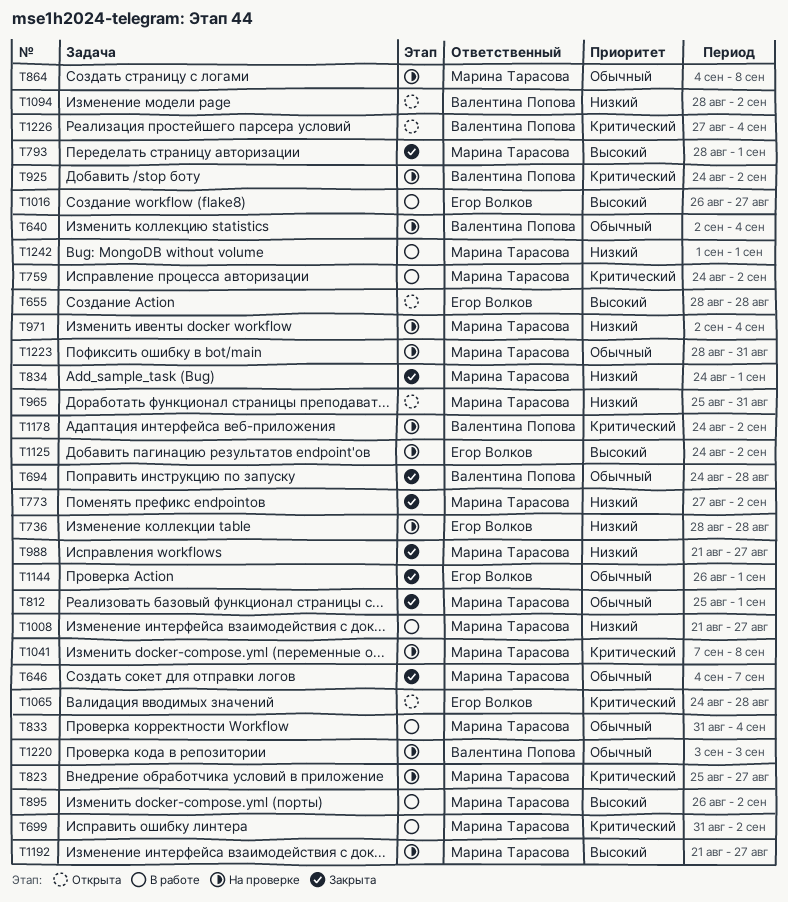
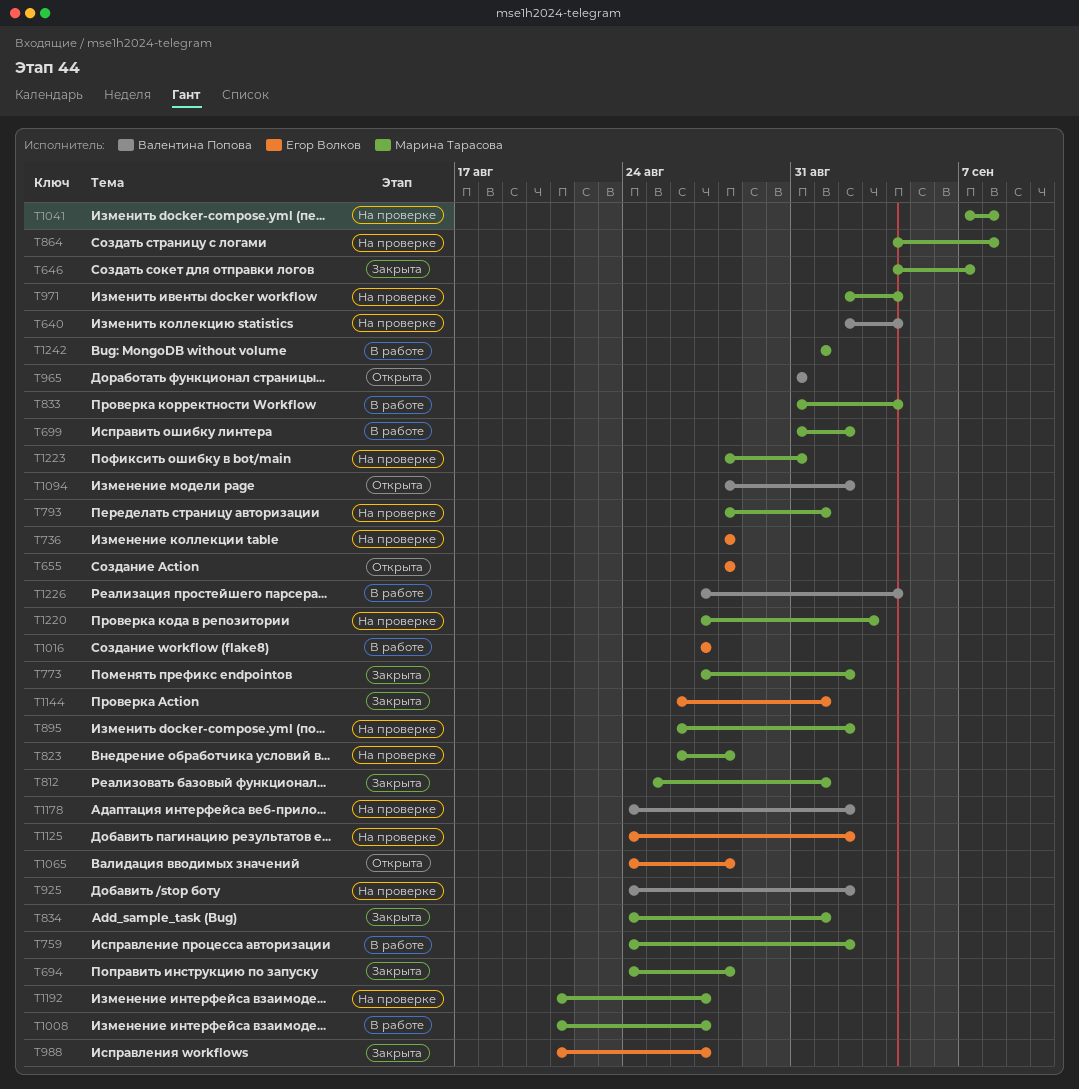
T694, owner: Валентина Попова -> Марина Тарасова
T793, status: Закрыта -> На проверке
T823, start: Aug 25 -> Aug 26
T823, due: Aug 27 -> Aug 28
T895, status: В работе -> На проверке
T965, owner: Марина Тарасова -> Валентина Попова
T965, start: Aug 25 -> Aug 31
T988, owner: Марина Тарасова -> Егор Волков
T1016, start: Aug 26 -> Aug 27
T1220, owner: Валентина Попова -> Марина Тарасова
T1220, start: Sep 3 -> Aug 27
T1226, status: Открыта -> В работе

